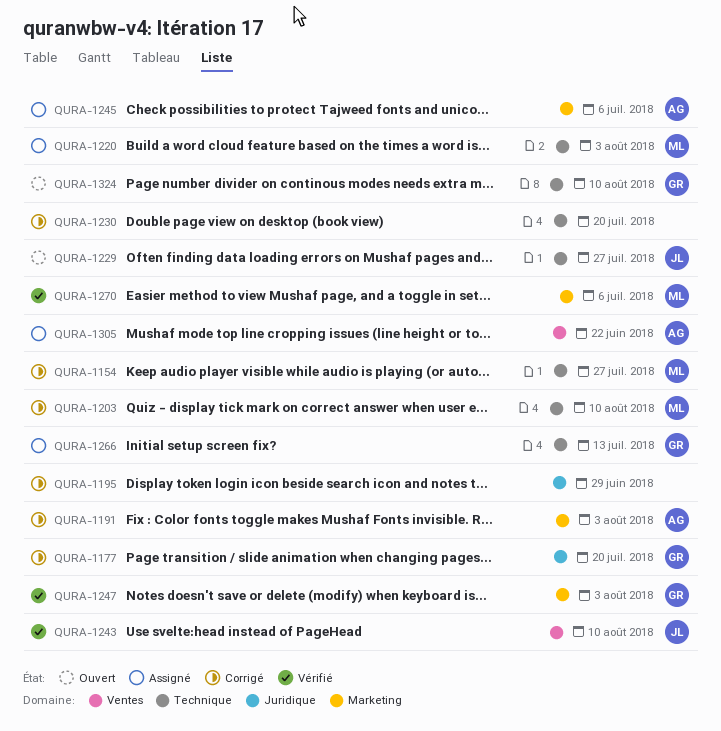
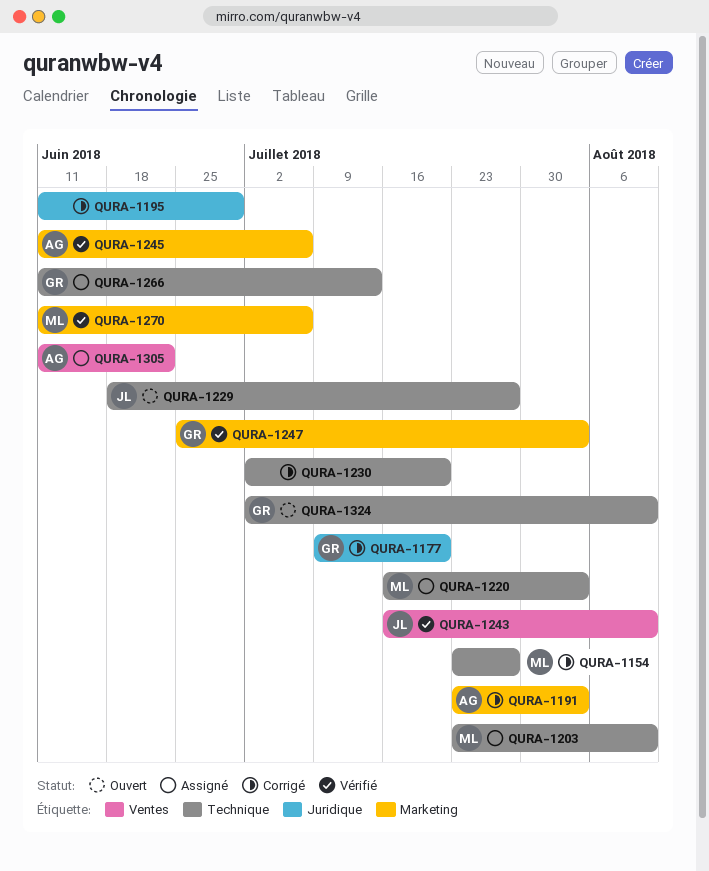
QURA-1203, status: Corrigé -> Assigné
QURA-1245, status: Assigné -> Vérifié

